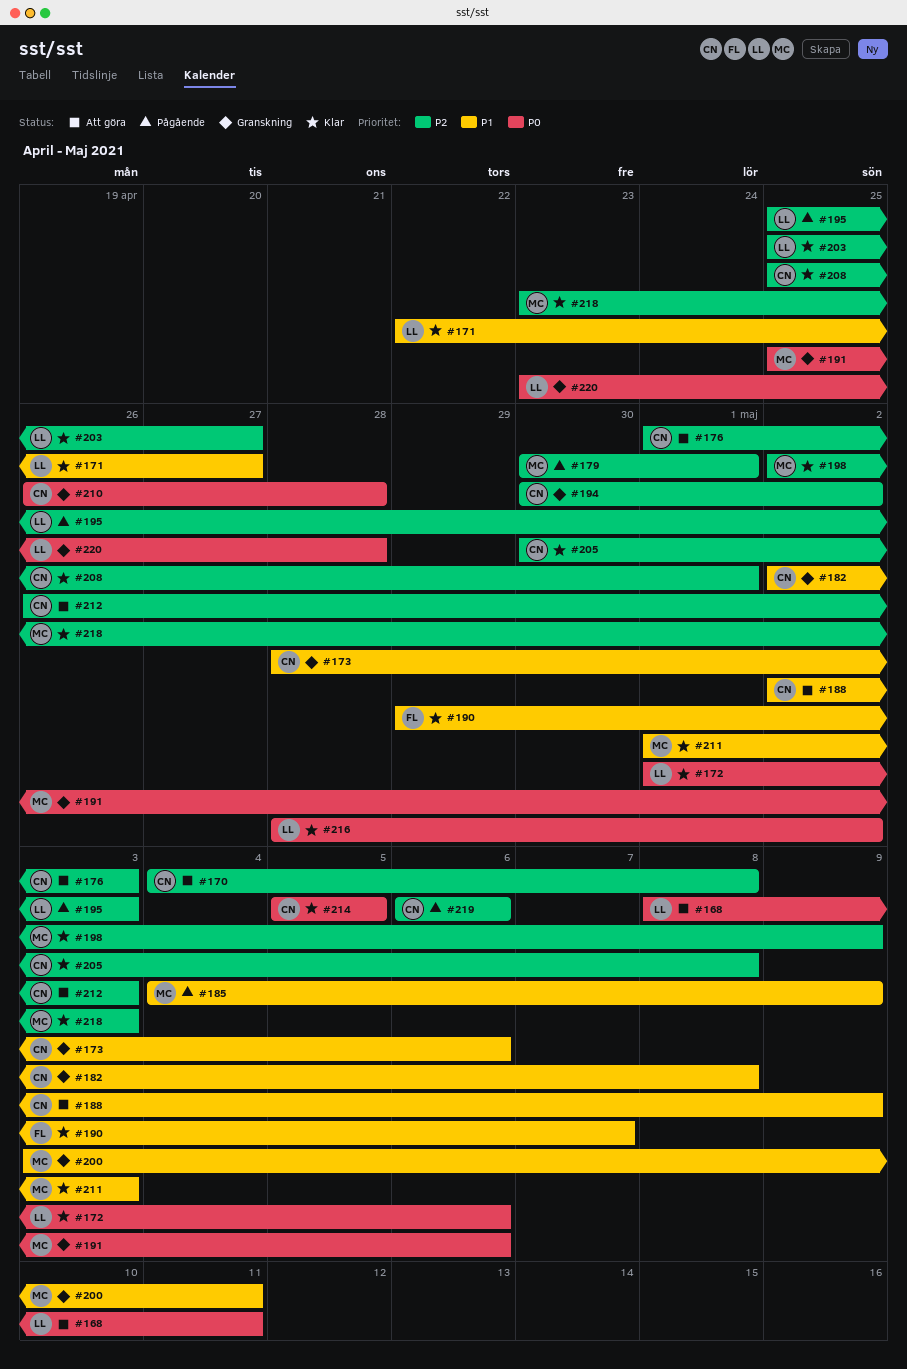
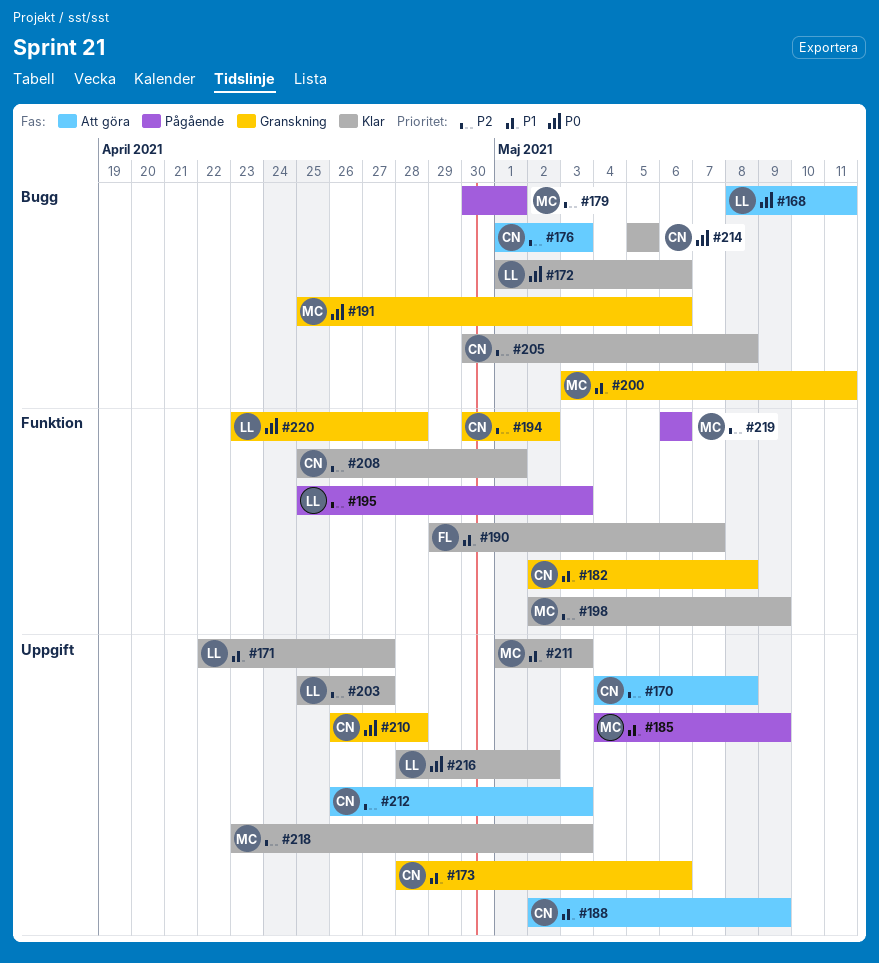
#219, owner: CN -> MC

